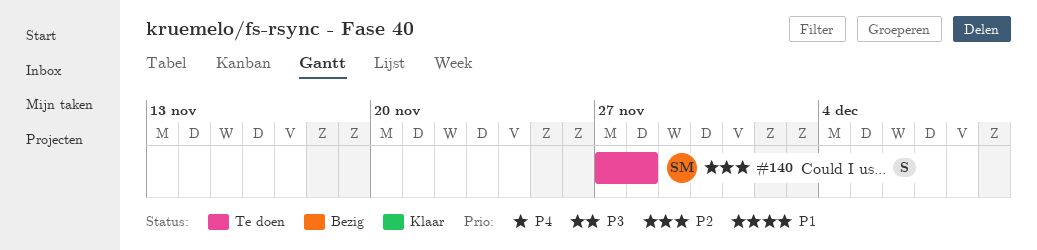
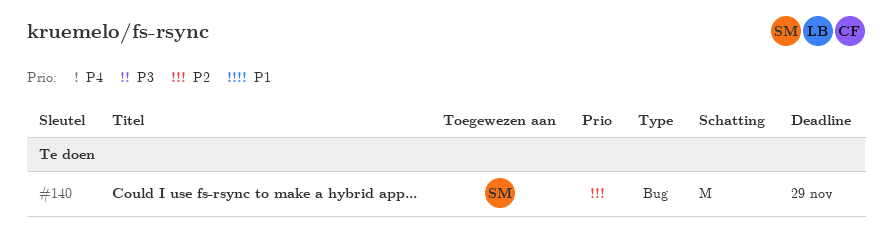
#140, estimate: S -> M
#140, due: Nov 28 -> Nov 29

